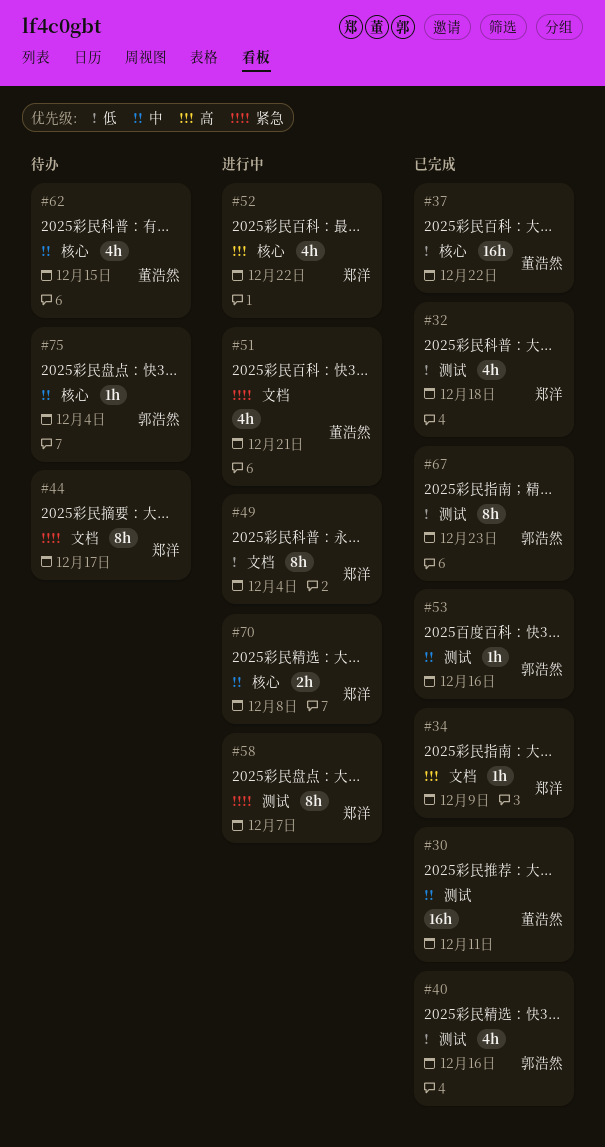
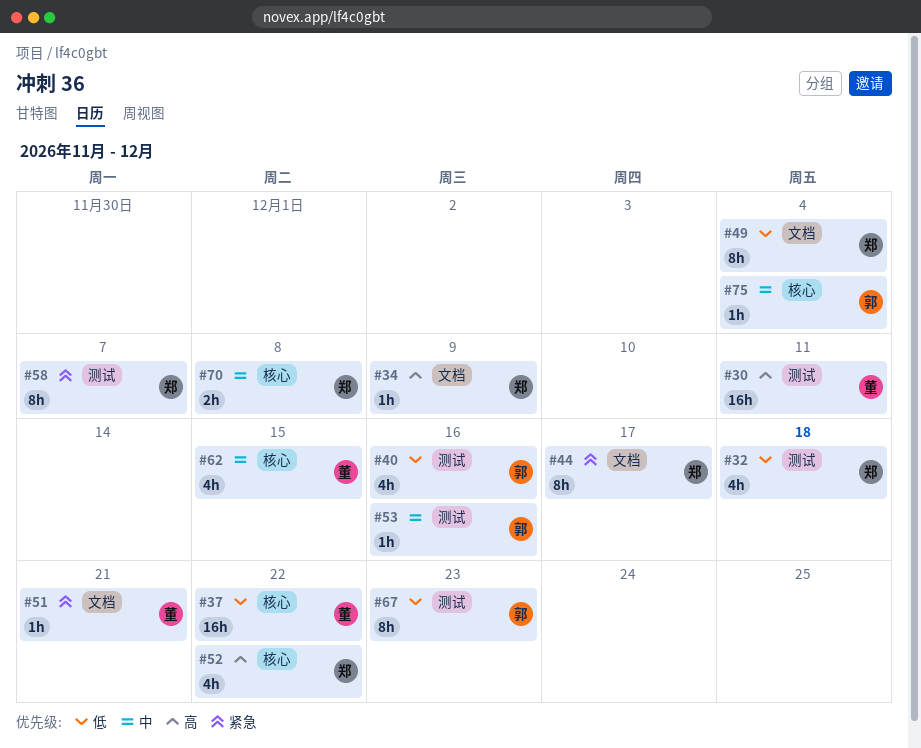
#30, priority: 中 -> 高
#51, estimate: 4h -> 1h

